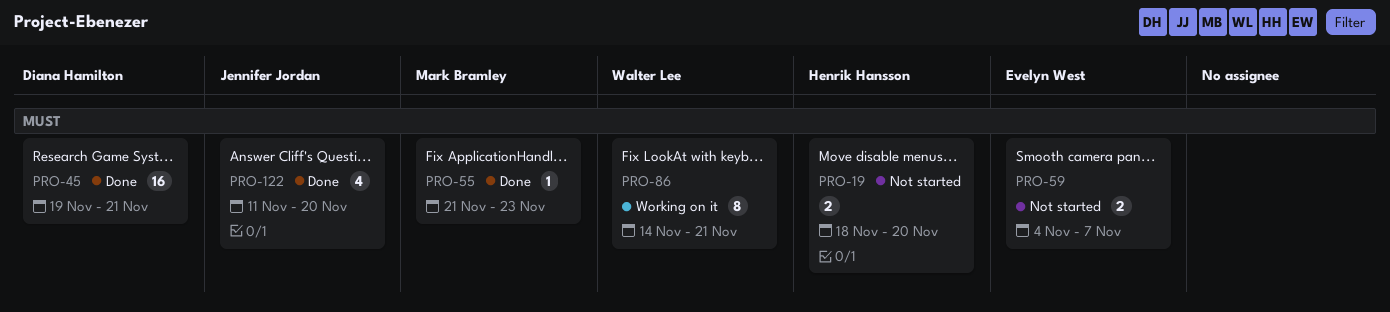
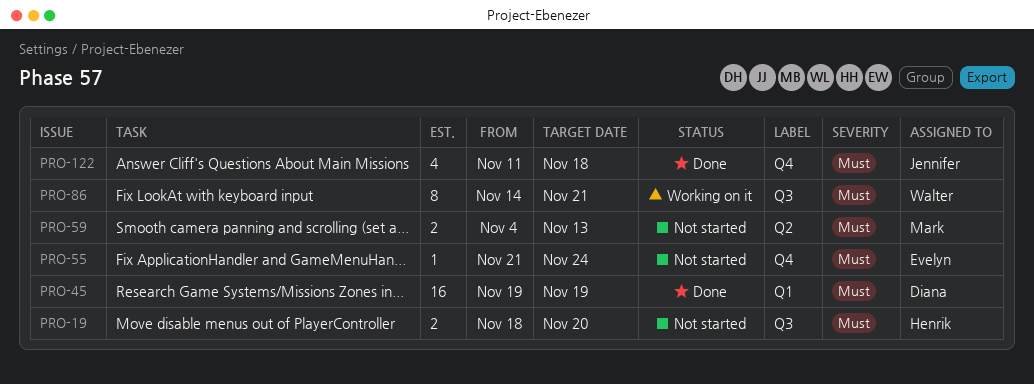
PRO-45, due: Nov 21 -> Nov 19
PRO-55, status: Done -> Not started
PRO-55, owner: Mark Bramley -> Evelyn West
PRO-55, due: Nov 23 -> Nov 24
PRO-59, owner: Evelyn West -> Mark Bramley
PRO-59, due: Nov 7 -> Nov 13
PRO-122, due: Nov 20 -> Nov 18

